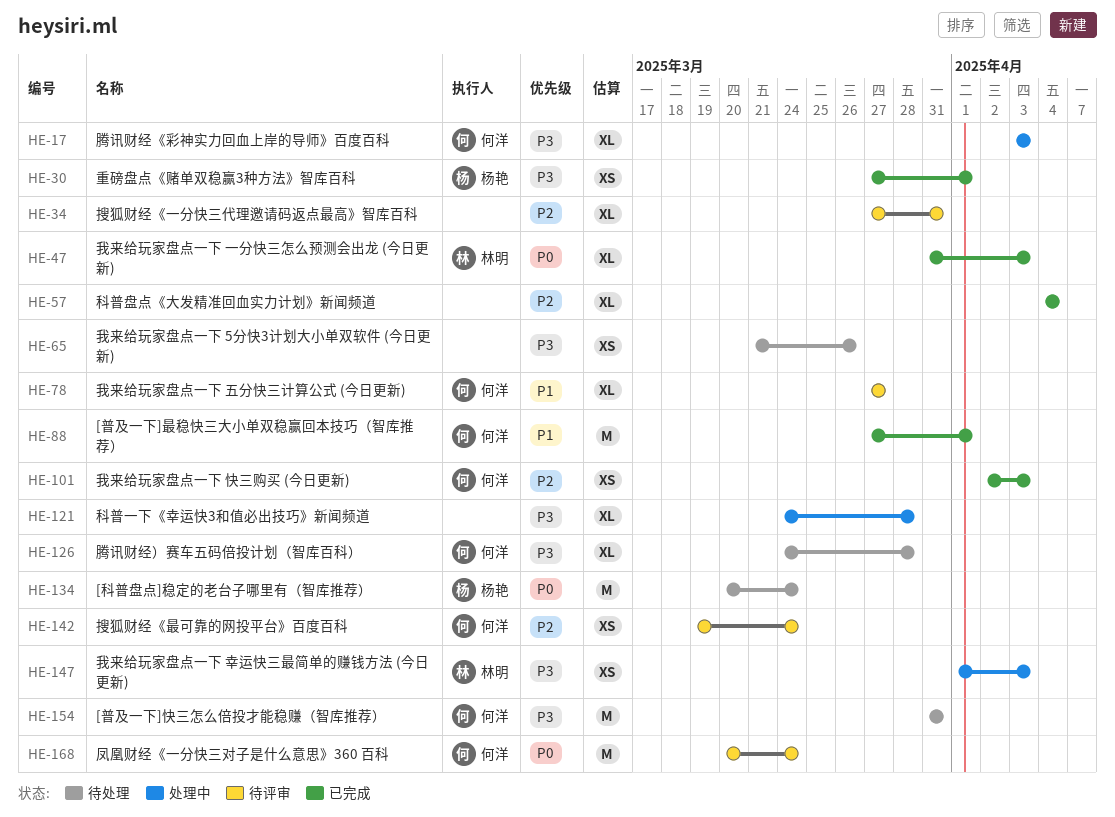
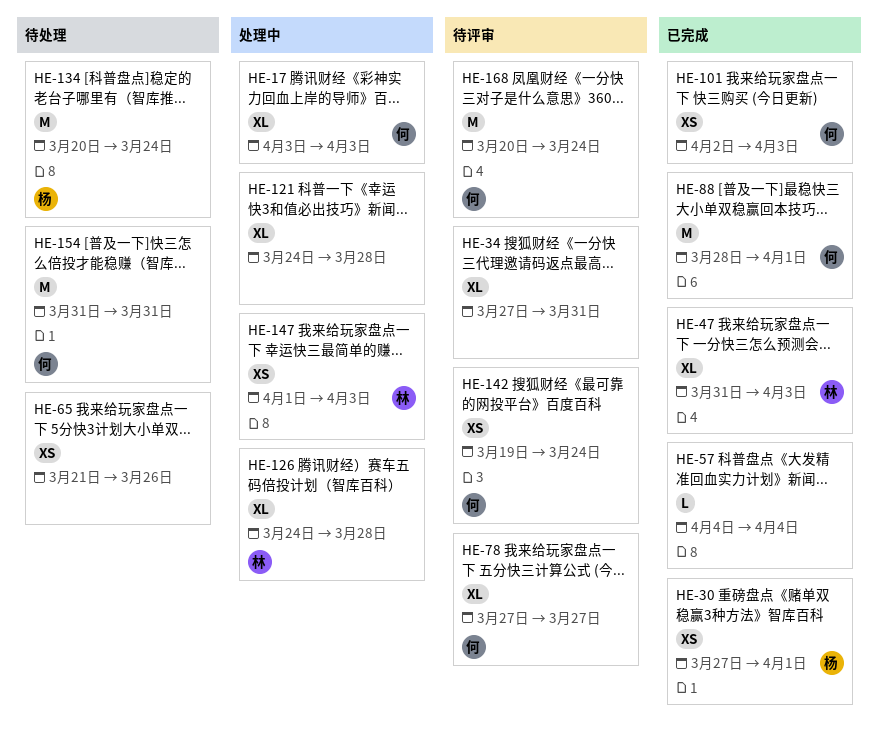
HE-57, estimate: XL -> L
HE-88, start: Mar 27 -> Mar 28
HE-126, status: 待处理 -> 处理中
HE-126, owner: 何洋 -> 林明

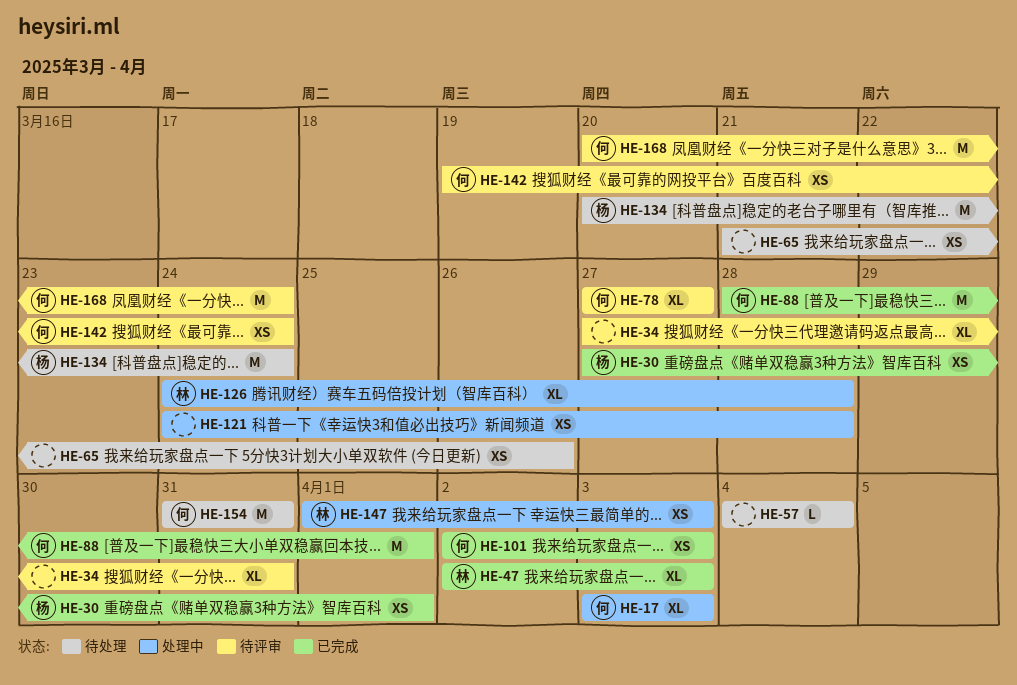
HE-47, start: Mar 31 -> Apr 2
HE-57, status: 已完成 -> 待处理
HE-121, estimate: XL -> XS

